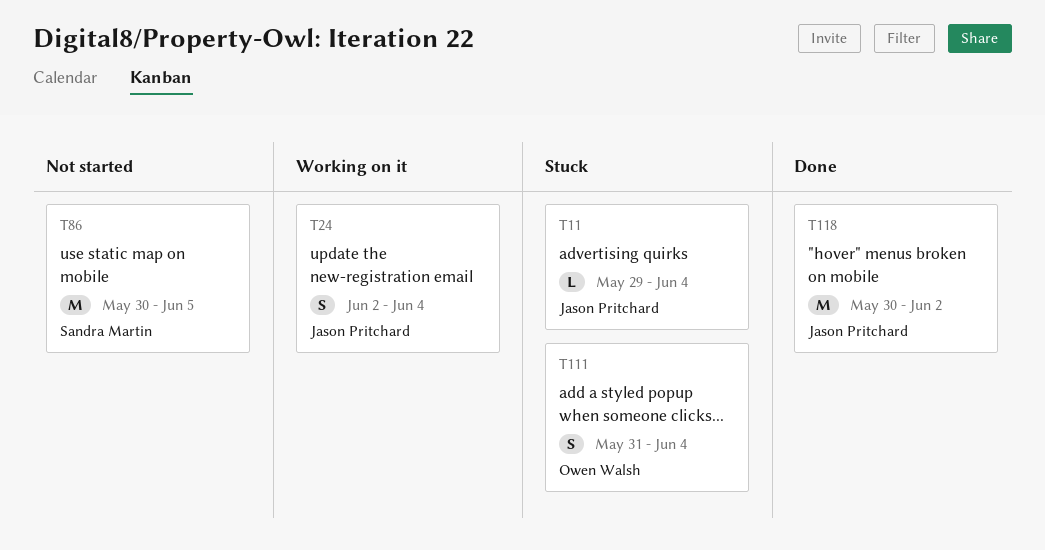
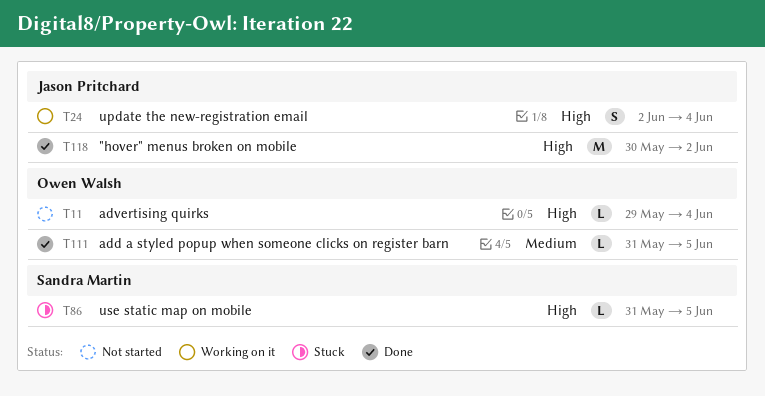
T11, status: Stuck -> Not started
T11, owner: Jason Pritchard -> Owen Walsh
T86, status: Not started -> Stuck
T86, estimate: M -> L
T86, start: May 30 -> May 31
T111, status: Stuck -> Done
T111, estimate: S -> L
T111, due: Jun 4 -> Jun 5

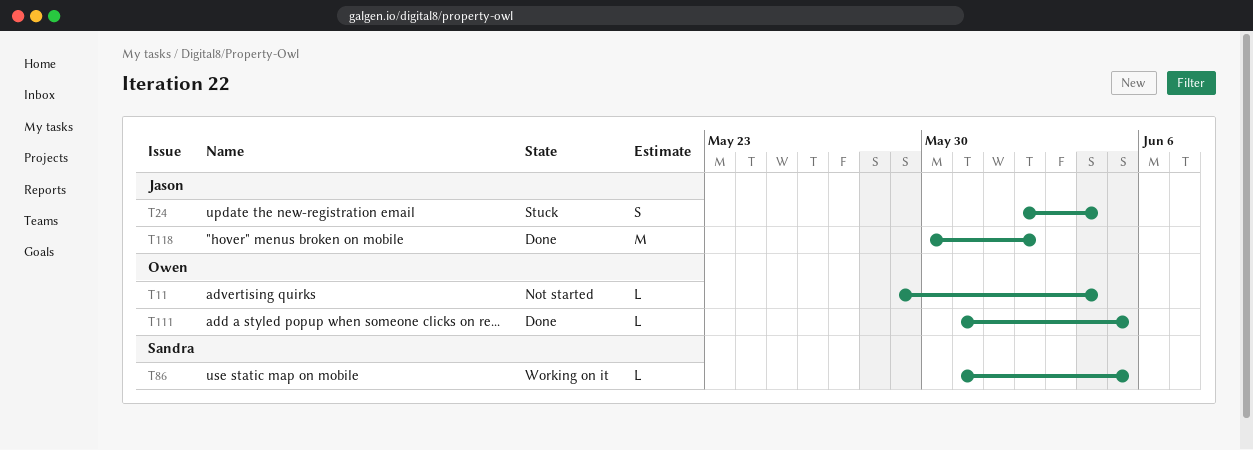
T24, status: Working on it -> Stuck
T86, status: Stuck -> Working on it

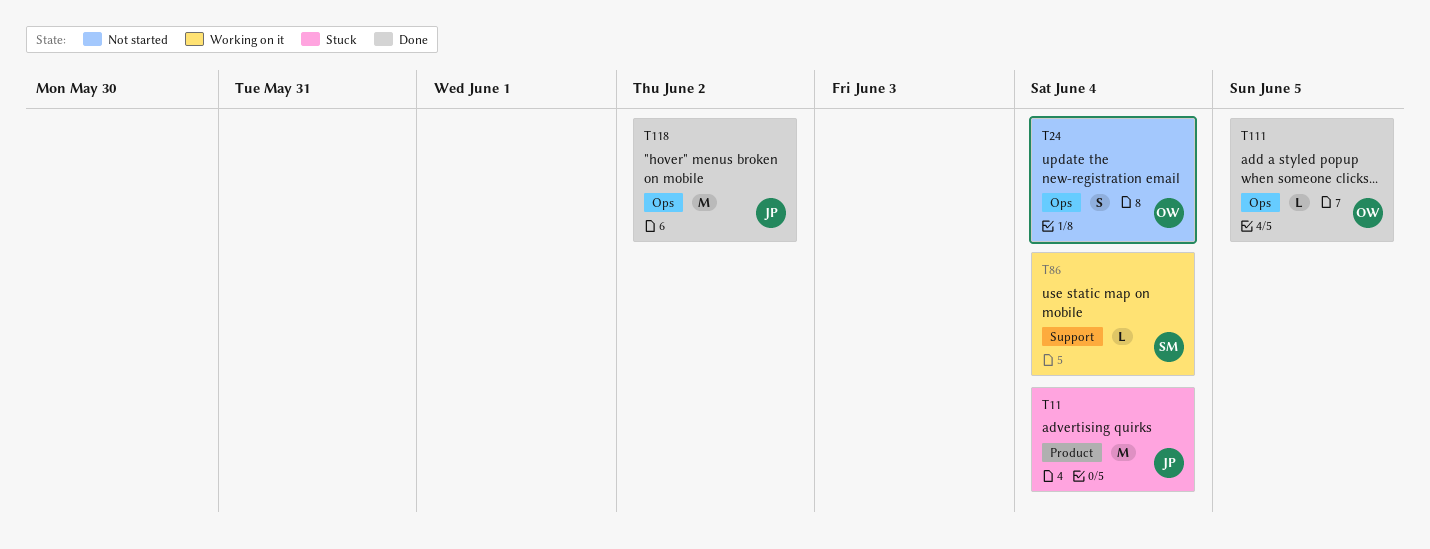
T11, status: Not started -> Stuck
T11, owner: Owen -> Jason
T11, estimate: L -> M
T24, status: Stuck -> Not started
T24, owner: Jason -> Owen
T86, due: Jun 5 -> Jun 4

